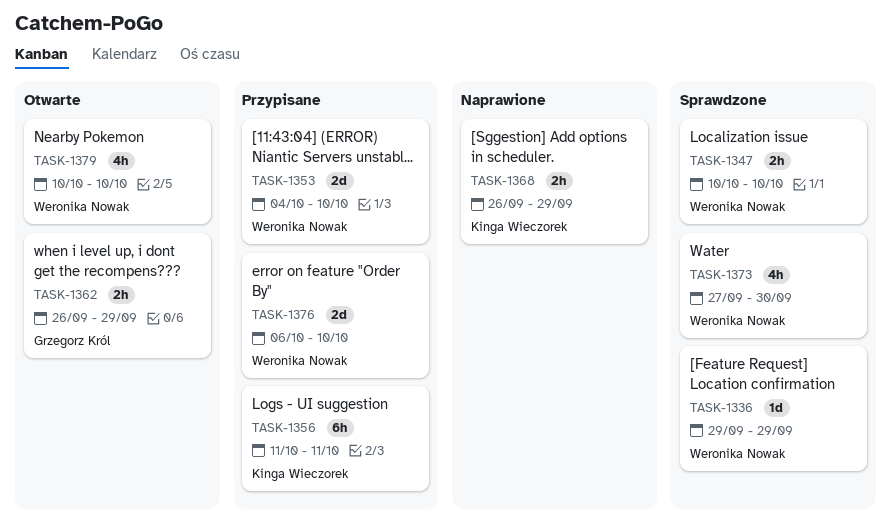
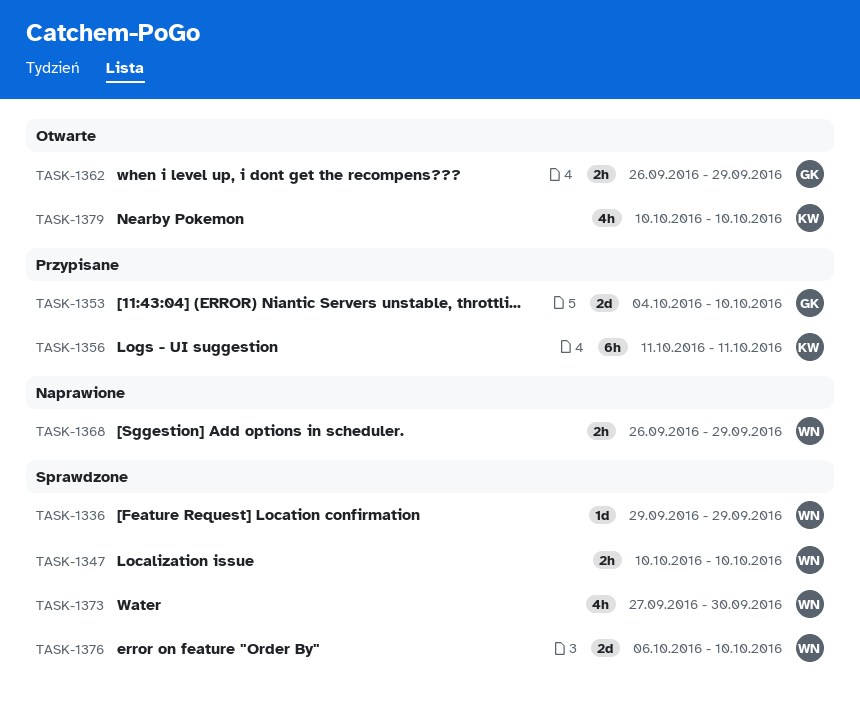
TASK-1353, owner: Weronika Nowak -> Grzegorz Król
TASK-1368, owner: Kinga Wieczorek -> Weronika Nowak
TASK-1376, status: Przypisane -> Sprawdzone
TASK-1379, owner: Weronika Nowak -> Kinga Wieczorek

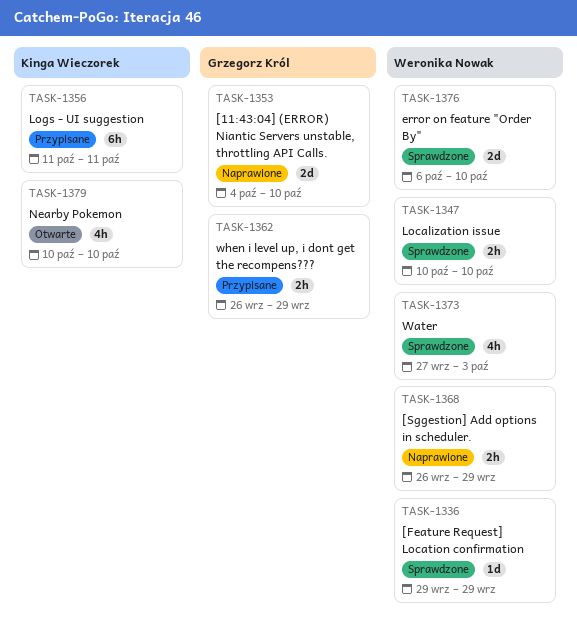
TASK-1353, status: Przypisane -> Naprawione
TASK-1362, status: Otwarte -> Przypisane
TASK-1373, due: Sep 30 -> Oct 3

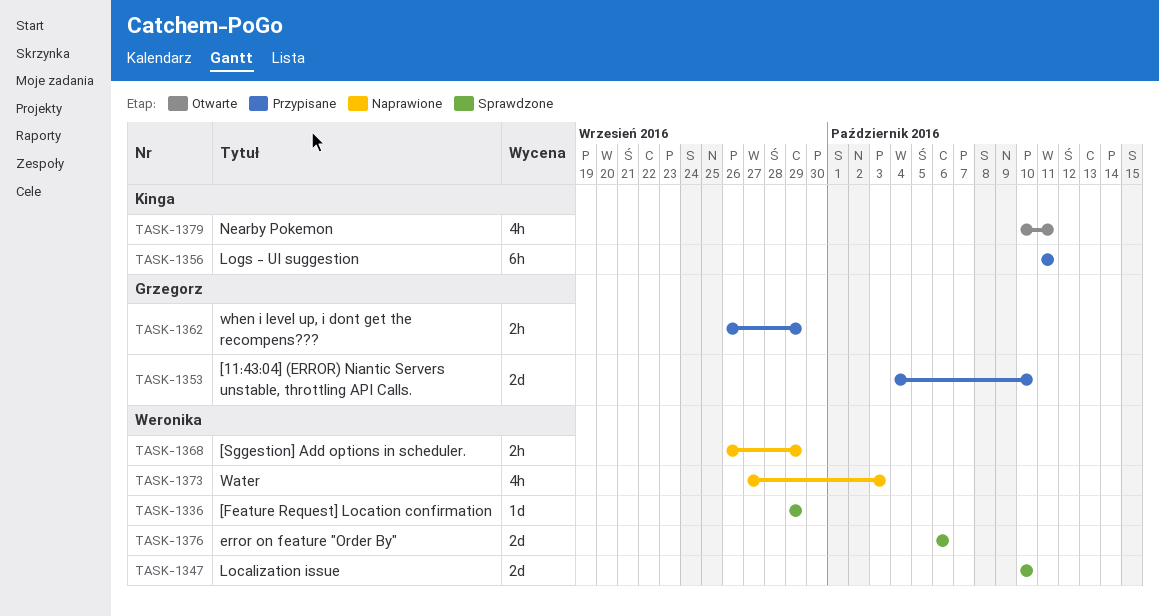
TASK-1347, estimate: 2h -> 2d
TASK-1353, status: Naprawione -> Przypisane
TASK-1373, status: Sprawdzone -> Naprawione
TASK-1376, due: Oct 10 -> Oct 6
TASK-1379, due: Oct 10 -> Oct 11

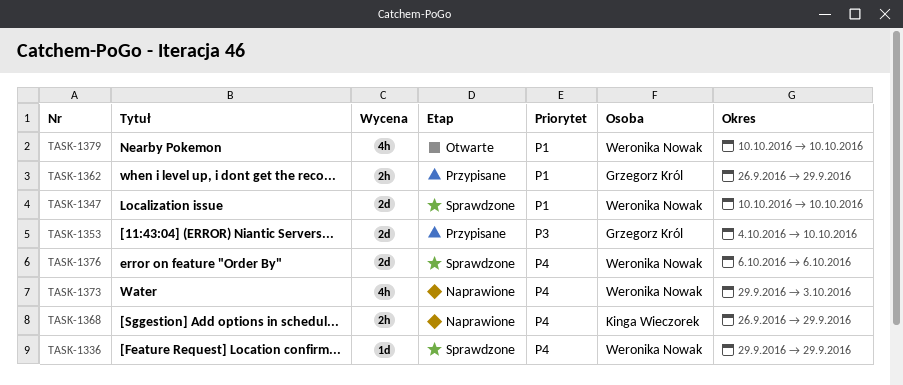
TASK-1356: present -> none
TASK-1368, owner: Weronika Nowak -> Kinga Wieczorek
TASK-1373, start: Sep 27 -> Sep 29
TASK-1379, owner: Kinga Wieczorek -> Weronika Nowak
TASK-1379, due: Oct 11 -> Oct 10

